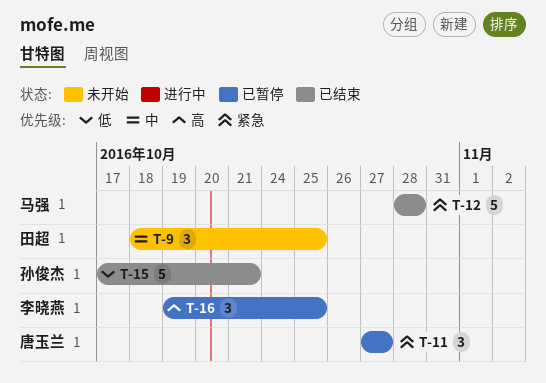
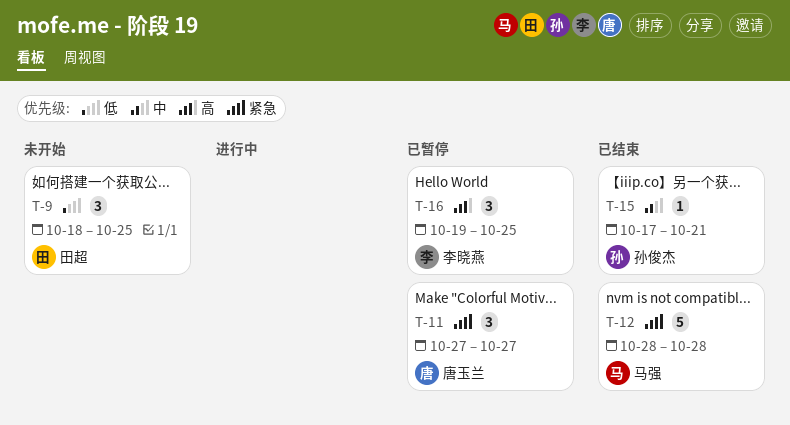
T-9, priority: 中 -> 低
T-15, priority: 低 -> 中
T-15, estimate: 5 -> 1

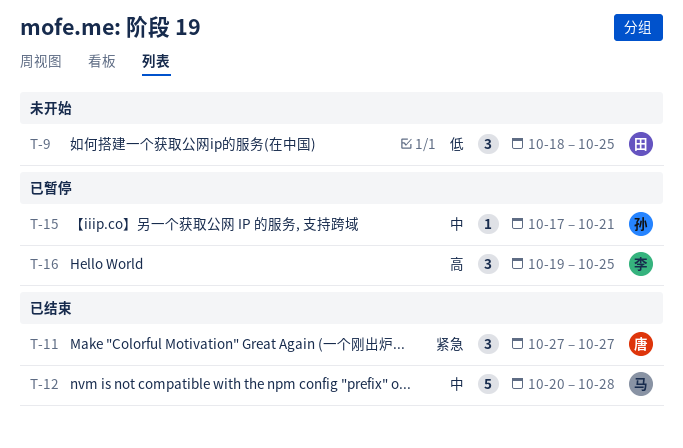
T-11, status: 已暂停 -> 已结束
T-12, priority: 紧急 -> 中
T-12, start: Oct 28 -> Oct 20
T-15, status: 已结束 -> 已暂停

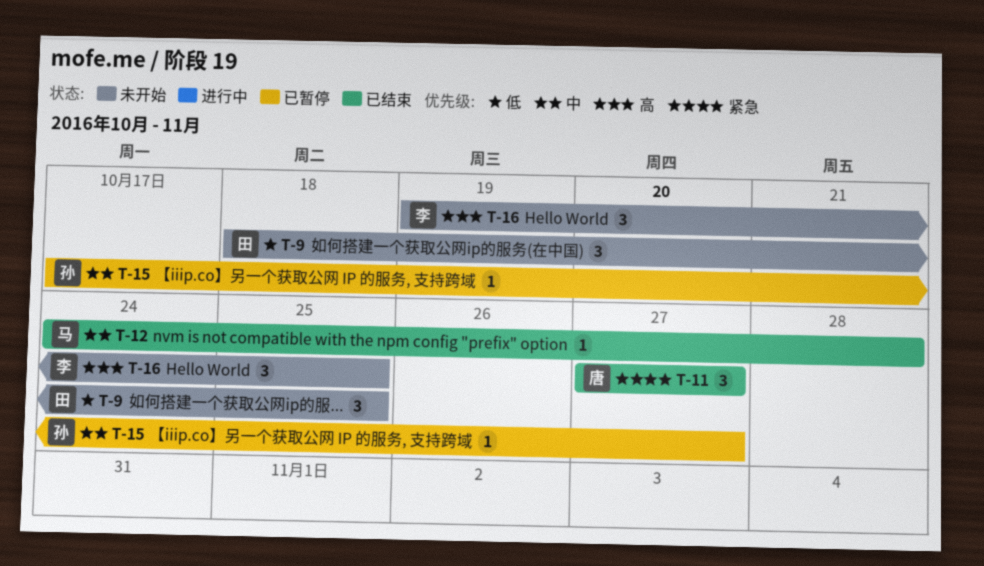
T-12, estimate: 5 -> 1
T-12, start: Oct 20 -> Oct 24
T-15, due: Oct 21 -> Oct 27
T-16, status: 已暂停 -> 未开始

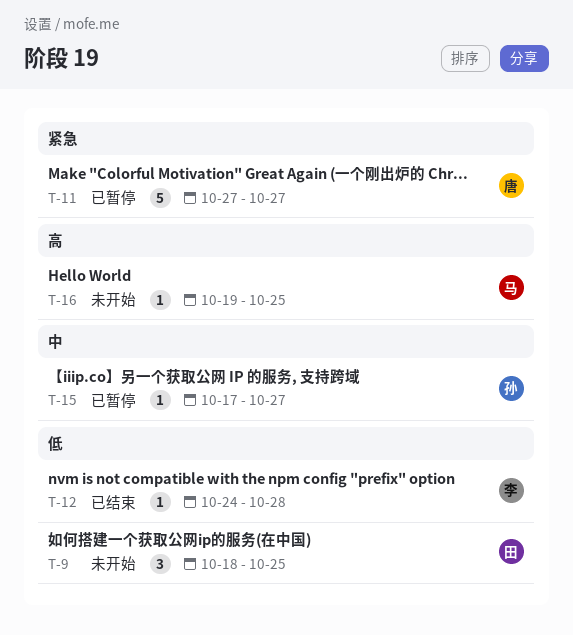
T-11, status: 已结束 -> 已暂停
T-11, estimate: 3 -> 5
T-12, owner: 马 -> 李
T-12, priority: 中 -> 低
T-16, owner: 李 -> 马
T-16, estimate: 3 -> 1

